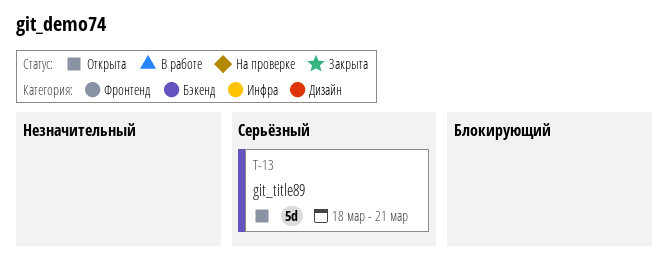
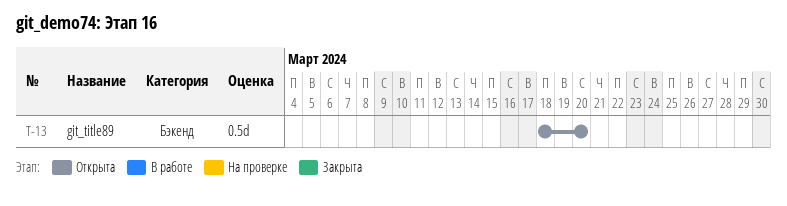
T-13, estimate: 5d -> 0.5d
T-13, due: Mar 21 -> Mar 20

